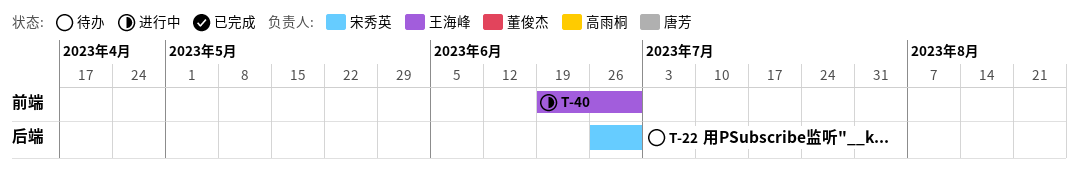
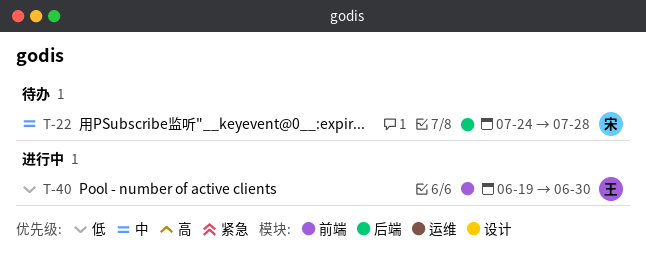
T-22, start: Jun 26 -> Jul 24
T-22, due: Jun 30 -> Jul 28

